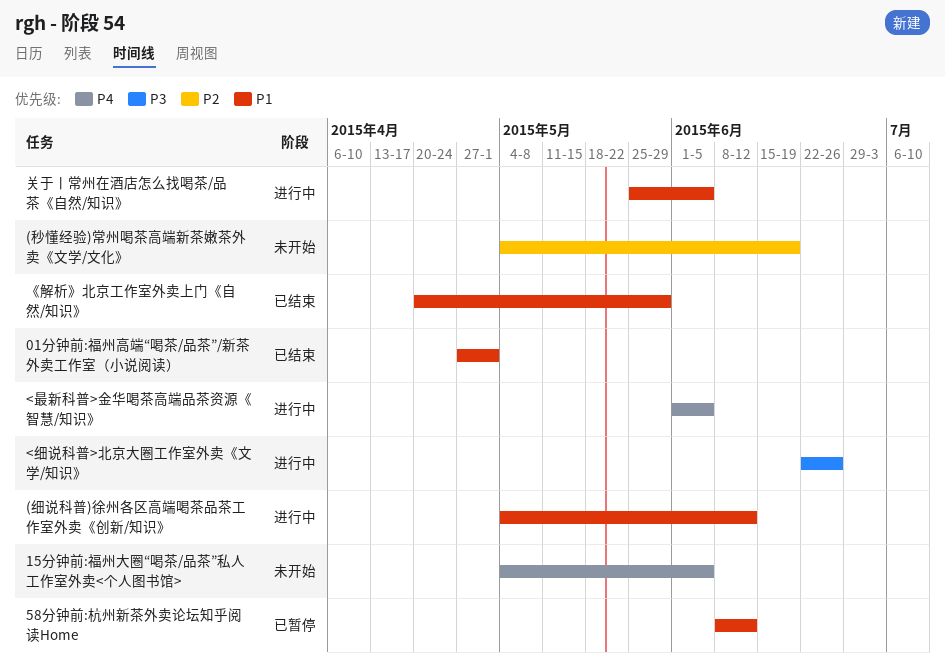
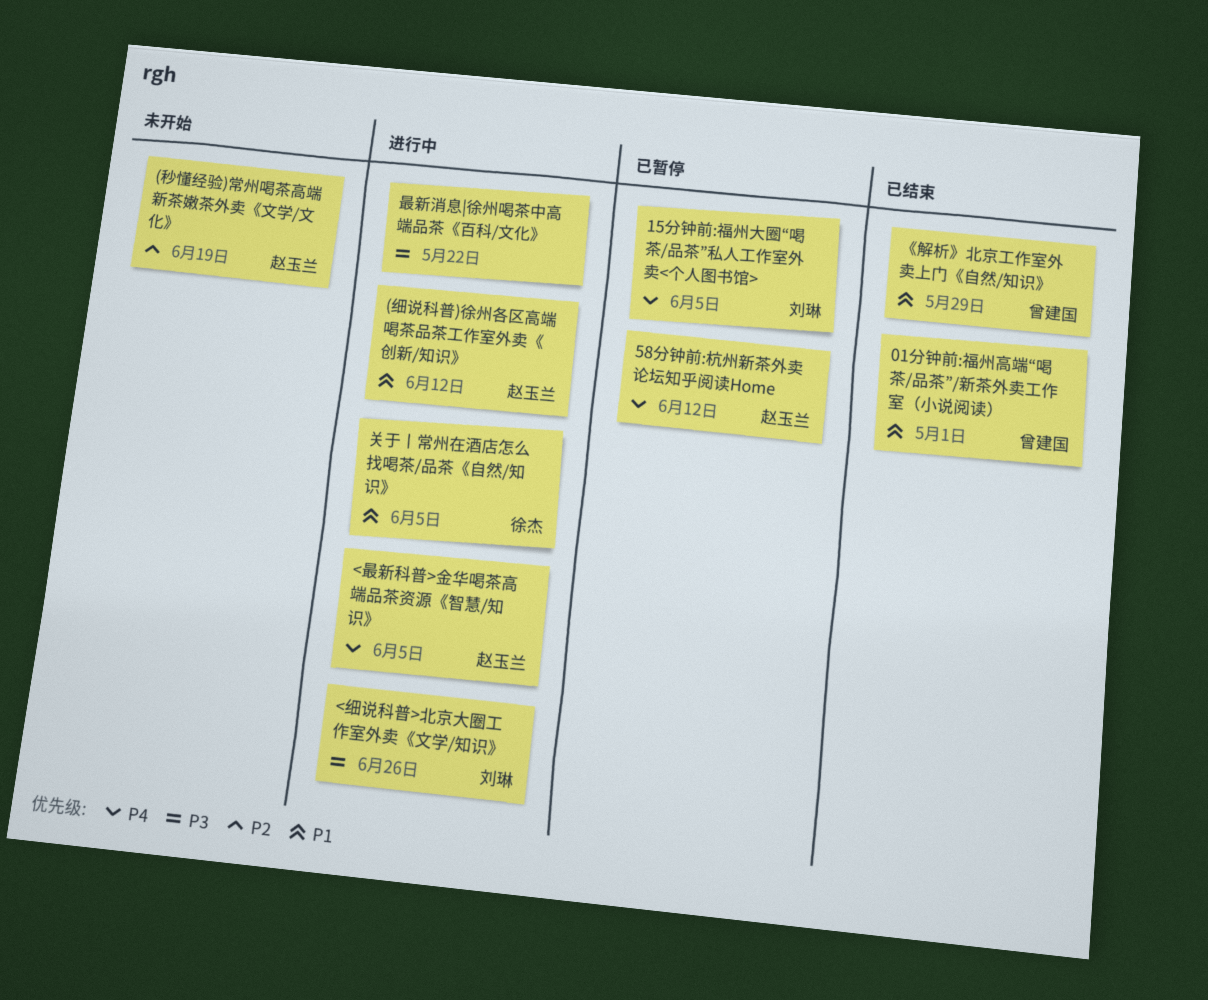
15分钟前:福州大圈“喝茶/品茶”私人工作室外卖<个人图书馆>, status: 未开始 -> 已暂停
58分钟前:杭州新茶外卖论坛知乎阅读Home, priority: P1 -> P4
最新消息|徐州喝茶中高端品茶《百科/文化》: none -> present

